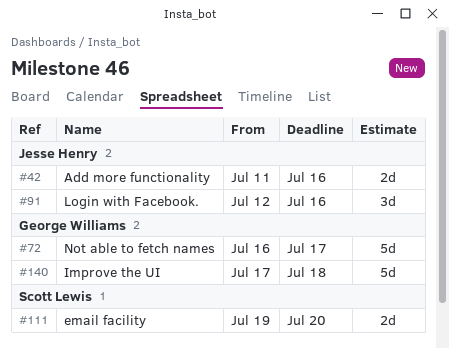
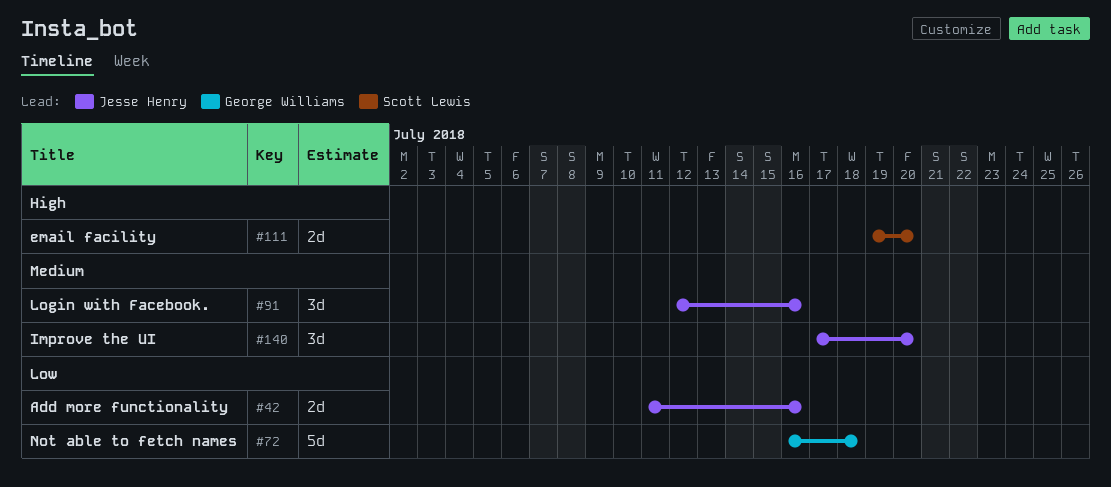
#72, due: Jul 17 -> Jul 18
#140, owner: George Williams -> Jesse Henry
#140, estimate: 5d -> 3d
#140, due: Jul 18 -> Jul 20

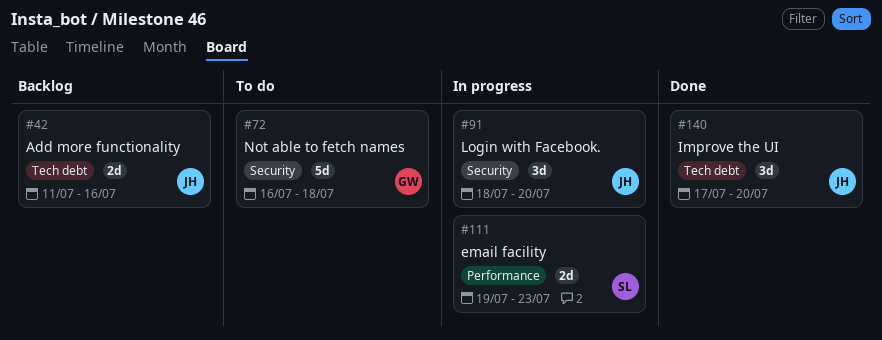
#91, start: Jul 12 -> Jul 18
#91, due: Jul 16 -> Jul 20
#111, due: Jul 20 -> Jul 23

